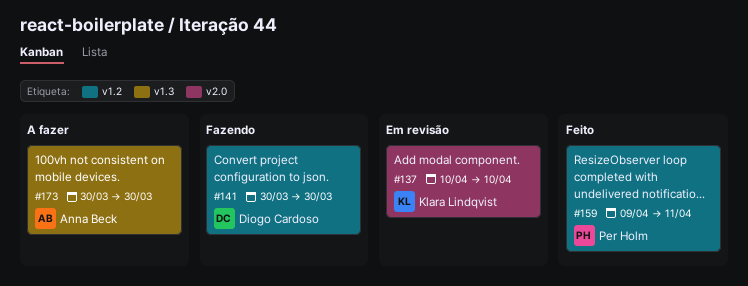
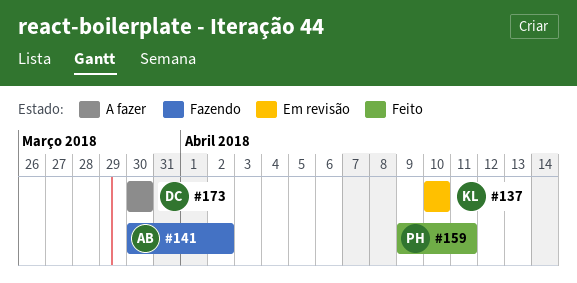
#141, owner: Diogo Cardoso -> Anna Beck
#141, due: Mar 30 -> Apr 2
#173, owner: Anna Beck -> Diogo Cardoso

